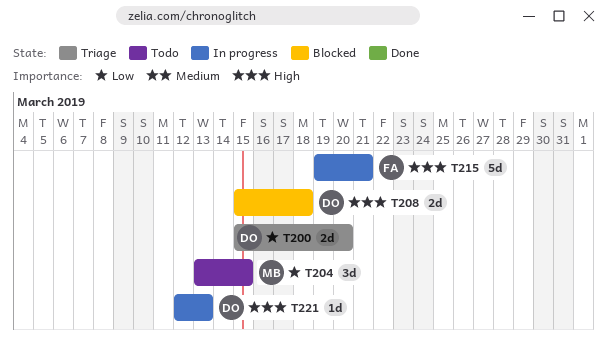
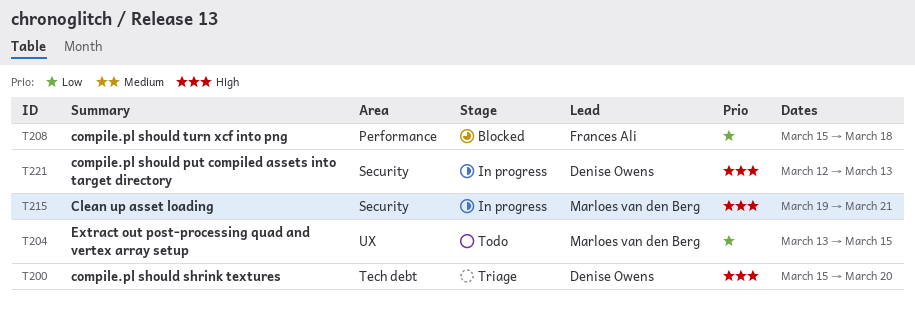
T200, priority: Low -> High
T208, owner: Denise Owens -> Frances Ali
T208, priority: High -> Low
T215, owner: Frances Ali -> Marloes van den Berg

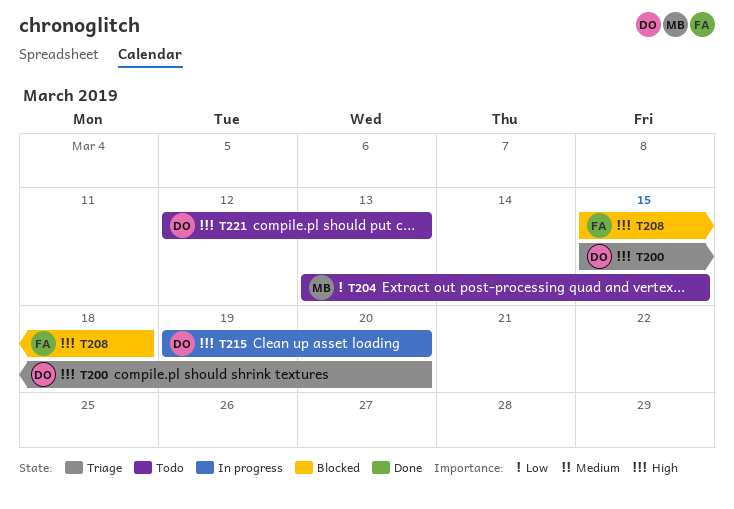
T208, priority: Low -> High
T215, owner: Marloes van den Berg -> Denise Owens
T215, due: Mar 21 -> Mar 20
T221, status: In progress -> Todo

